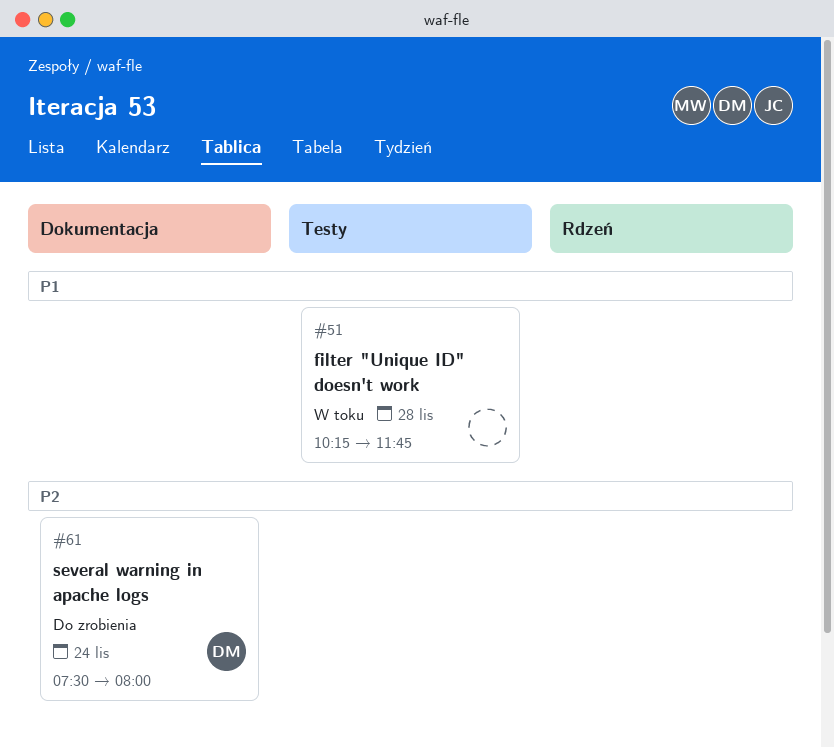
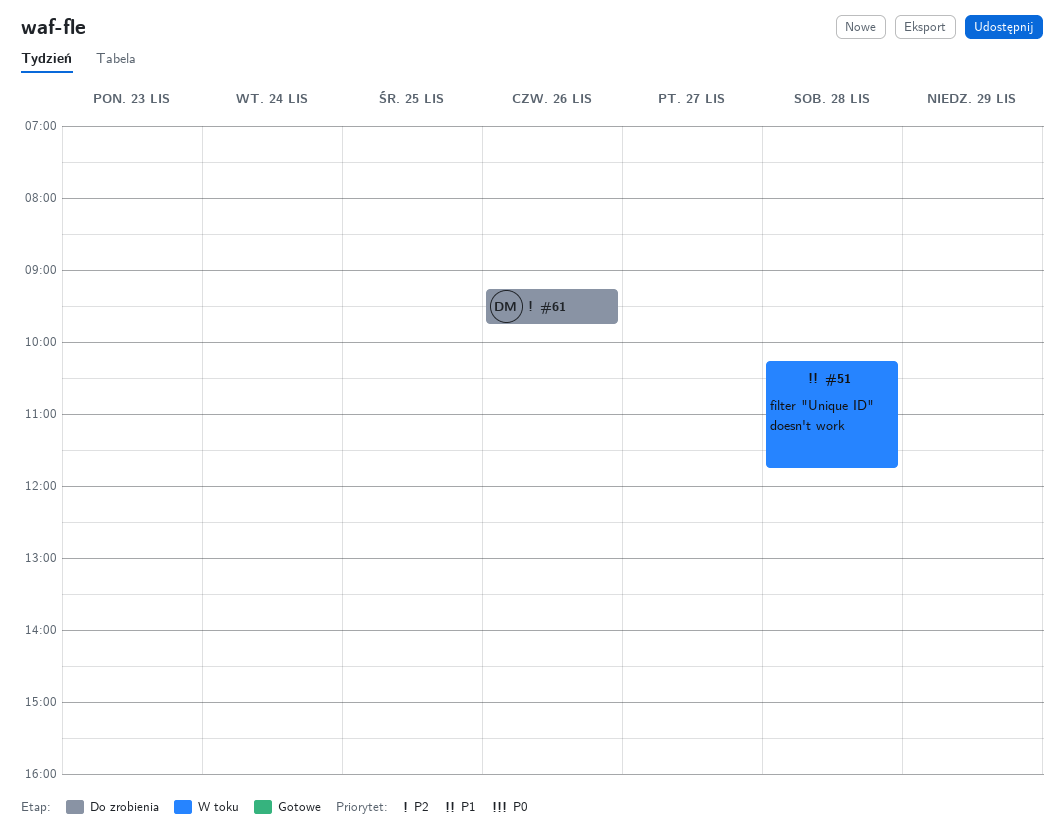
#61, day: Nov 24 -> Nov 26
#61, begins: 07:30 -> 09:15
#61, ends: 08:00 -> 09:45

